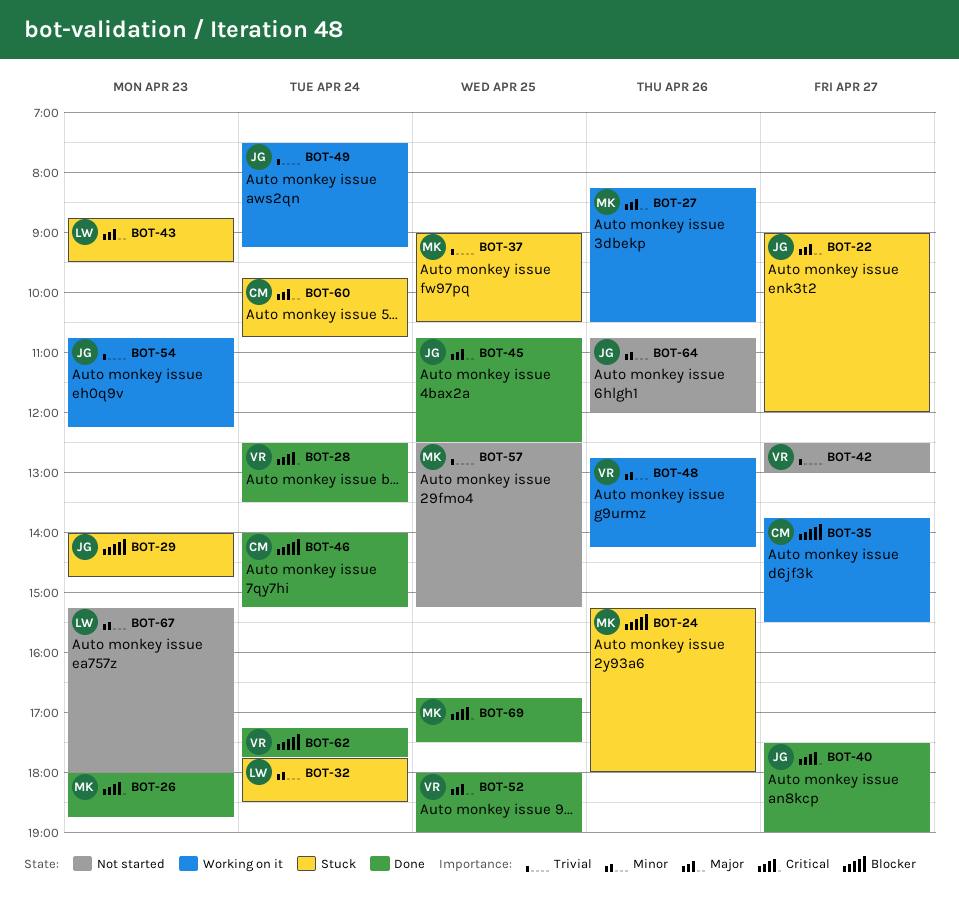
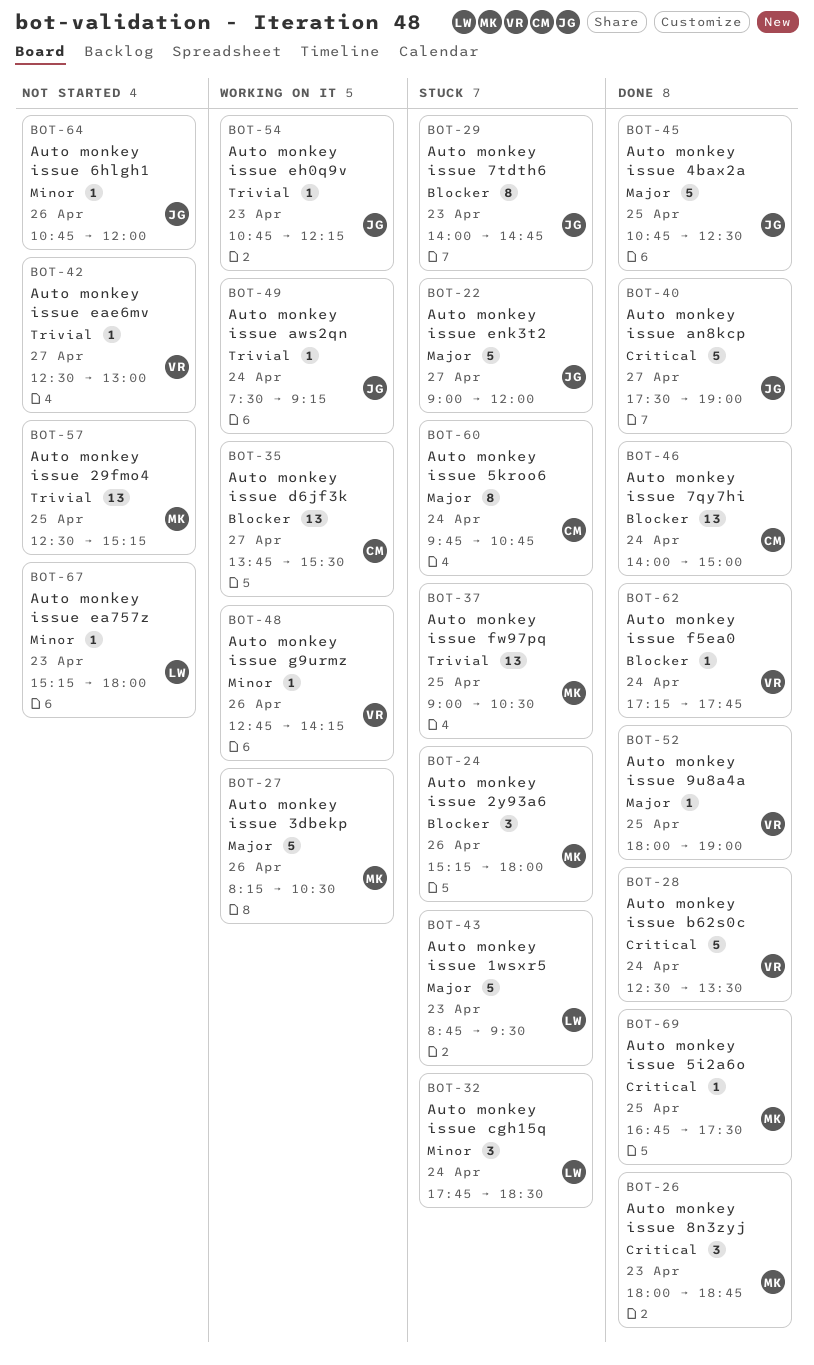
BOT-46, ends: 15:15 -> 15:00

